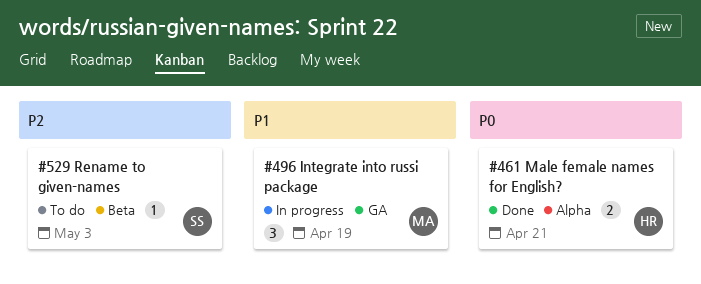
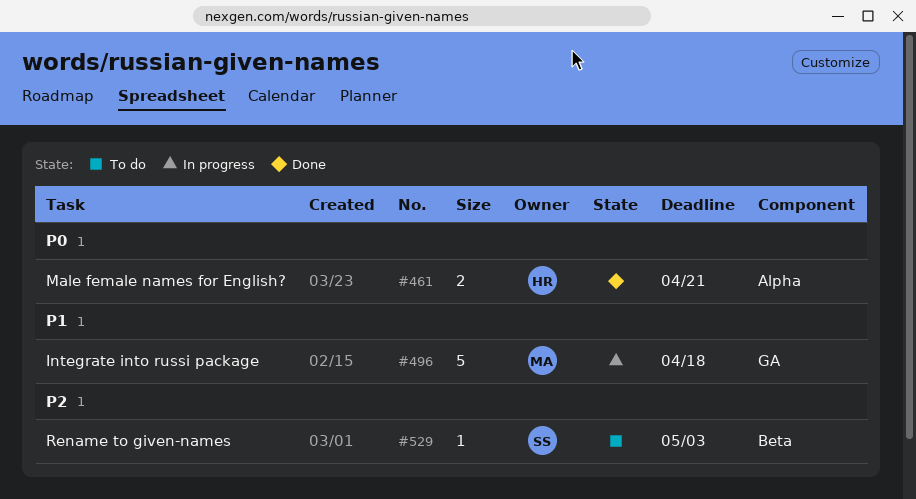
#496, estimate: 3 -> 5
#496, due: Apr 19 -> Apr 18

